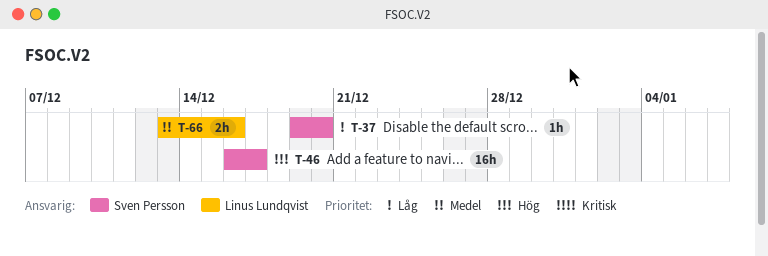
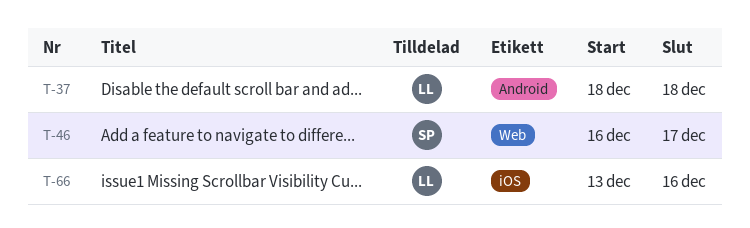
T-37, owner: Sven Persson -> Linus Lundqvist
T-37, start: Dec 19 -> Dec 18
T-37, due: Dec 20 -> Dec 18

